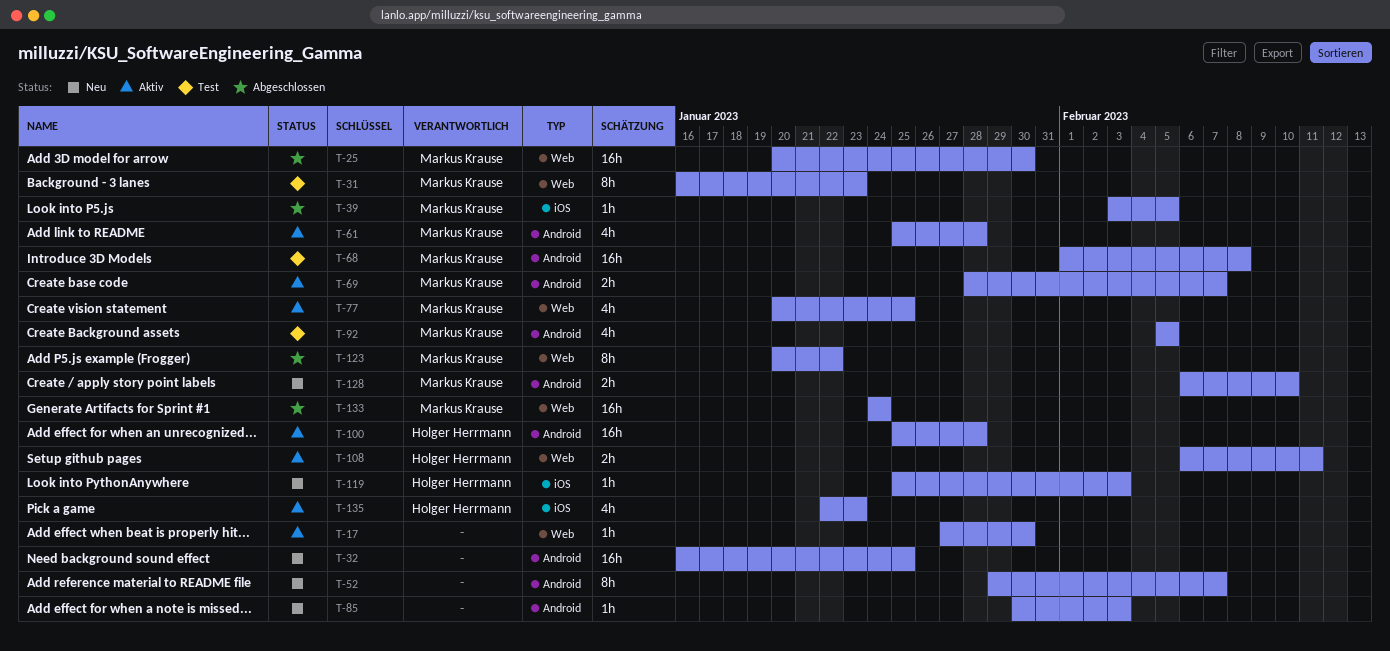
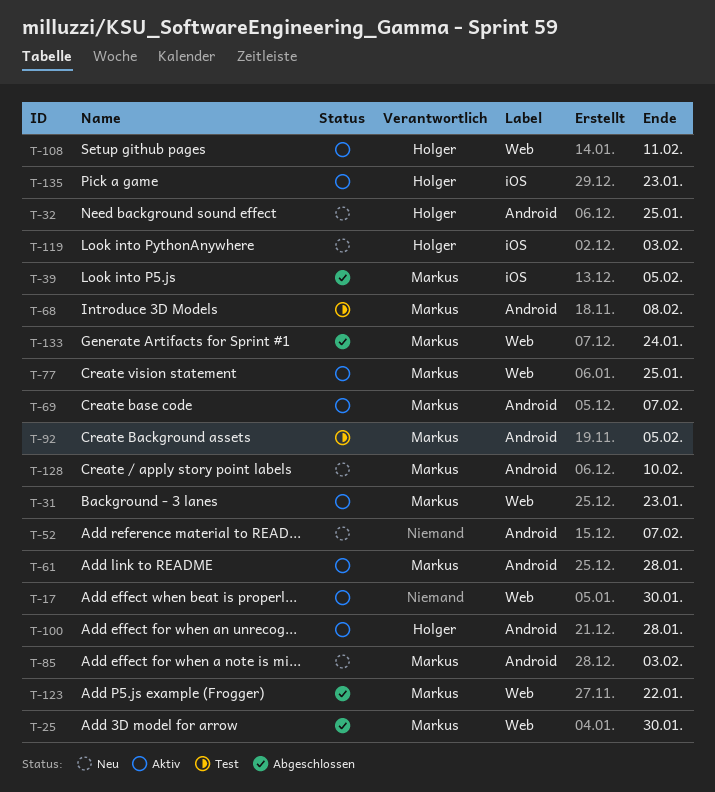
T-31, status: Test -> Aktiv
T-32, owner: none -> Holger Herrmann
T-85, owner: none -> Markus Krause

